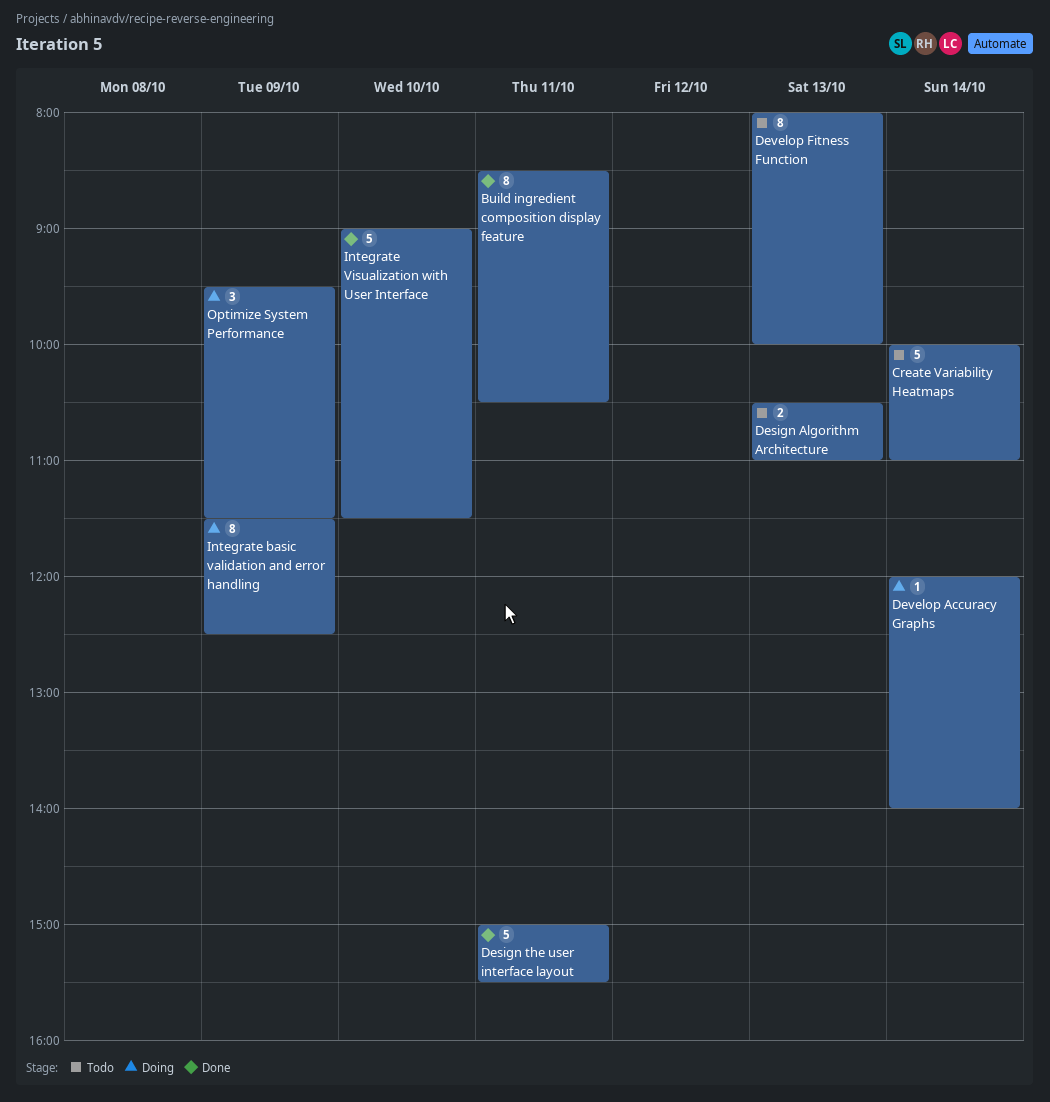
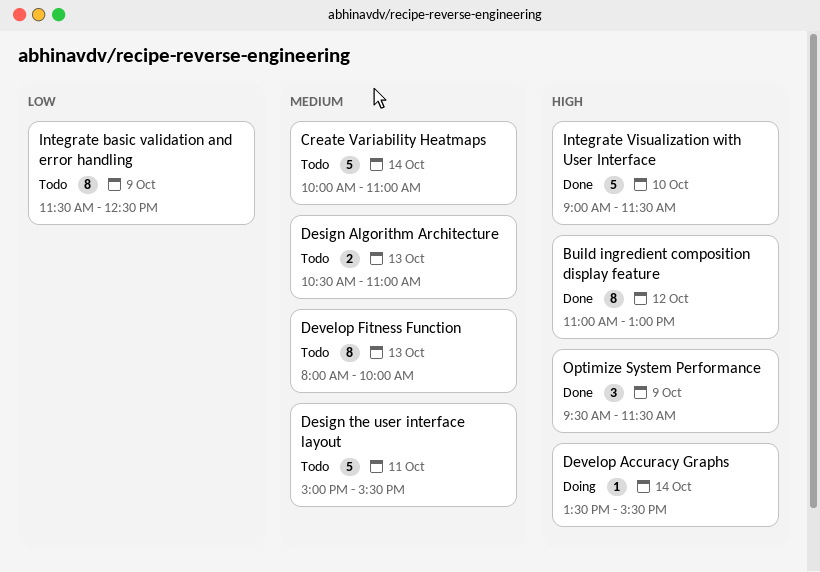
Build ingredient composition display feature, day: Oct 11 -> Oct 12
Build ingredient composition display feature, begins: 08:30 -> 11:00
Build ingredient composition display feature, ends: 10:30 -> 13:00
Design the user interface layout, status: Done -> Todo
Develop Accuracy Graphs, begins: 12:00 -> 13:30
Develop Accuracy Graphs, ends: 14:00 -> 15:30
Integrate basic validation and error handling, status: Doing -> Todo
Optimize System Performance, status: Doing -> Done

